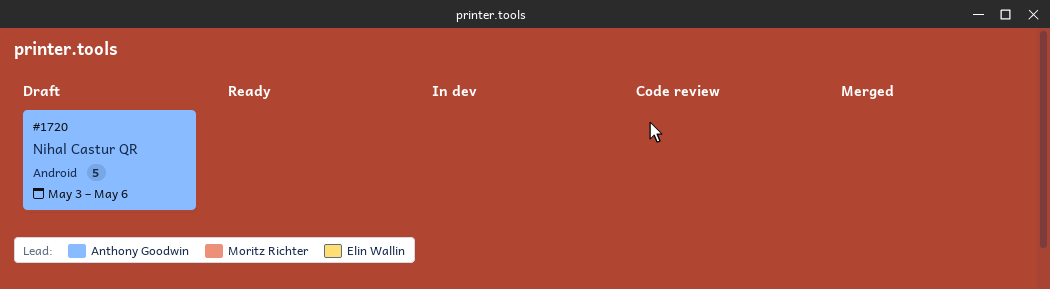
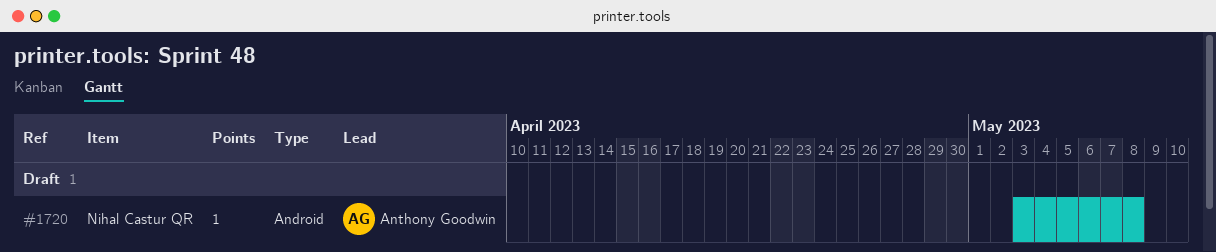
#1720, estimate: 5 -> 1
#1720, due: May 6 -> May 8

